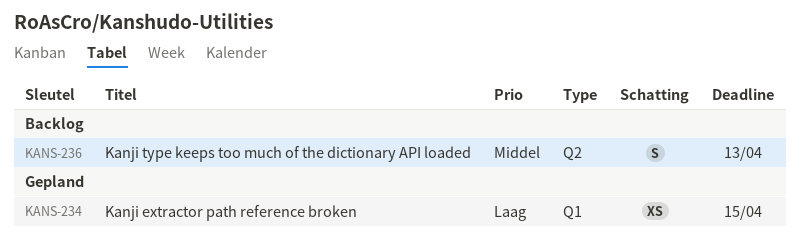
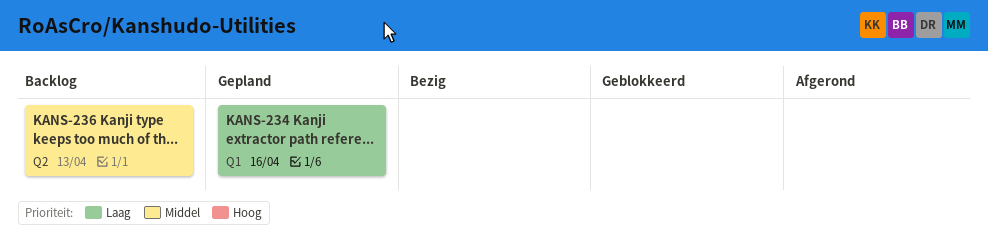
KANS-234, due: Apr 15 -> Apr 16

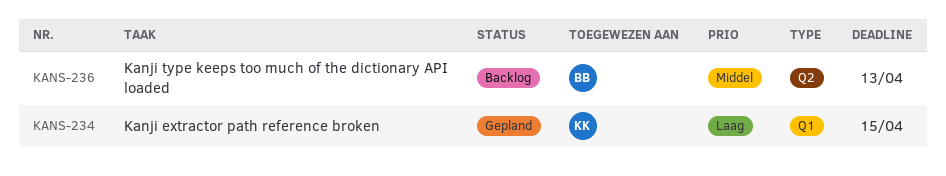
KANS-234, due: Apr 16 -> Apr 15

